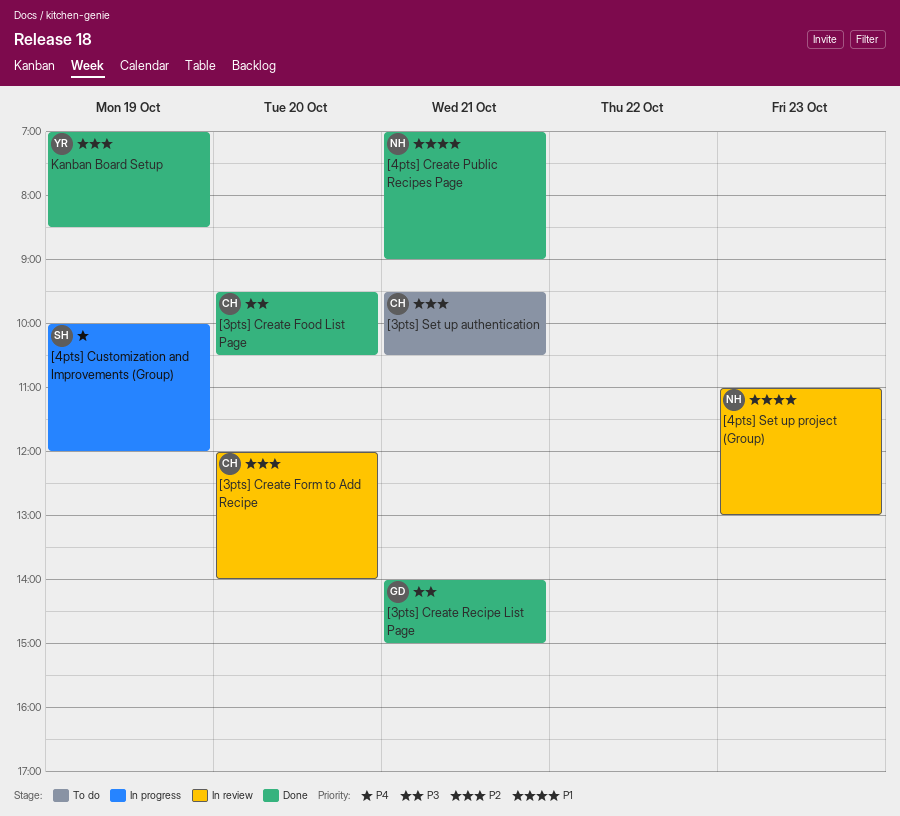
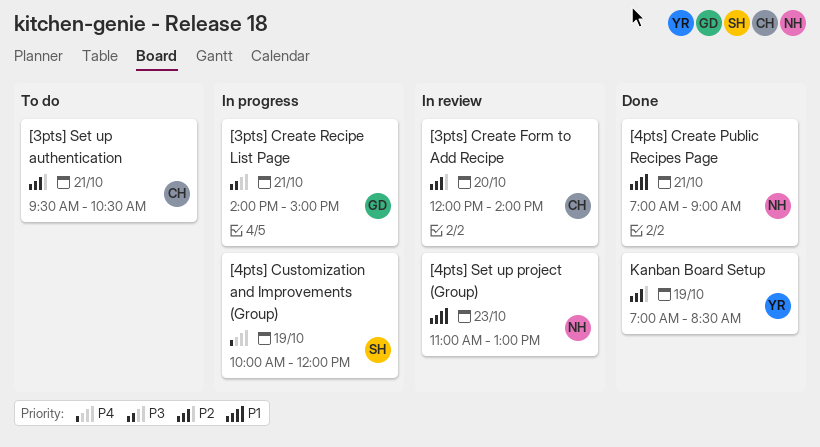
[3pts] Create Food List Page: present -> none
[3pts] Create Recipe List Page, status: Done -> In progress

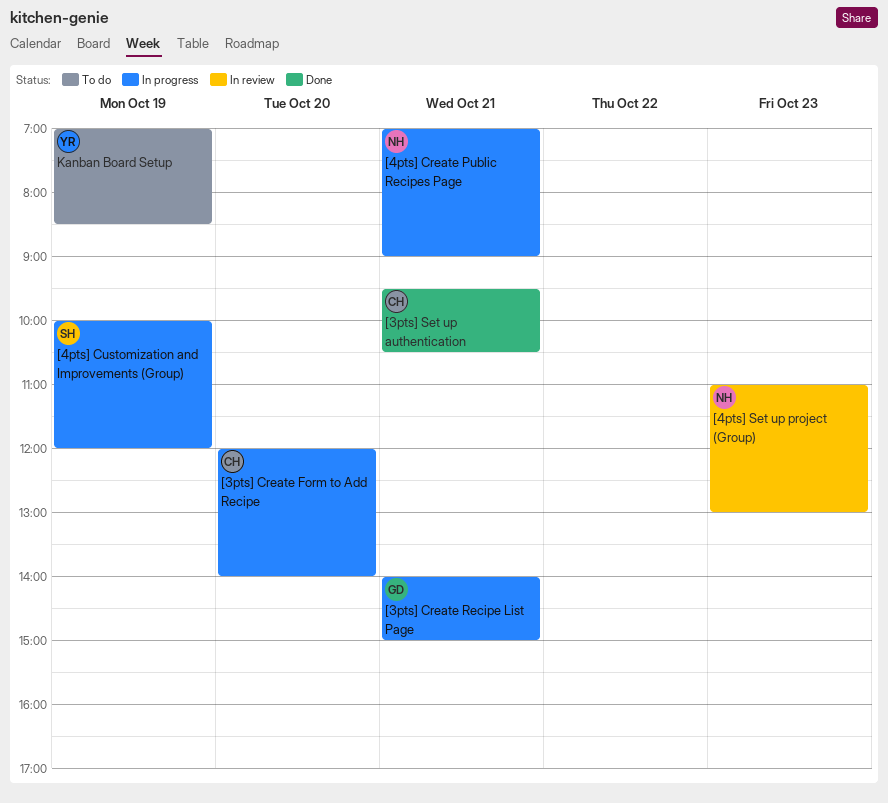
[3pts] Create Form to Add Recipe, status: In review -> In progress
[3pts] Set up authentication, status: To do -> Done
[4pts] Create Public Recipes Page, status: Done -> In progress
Kanban Board Setup, status: Done -> To do

